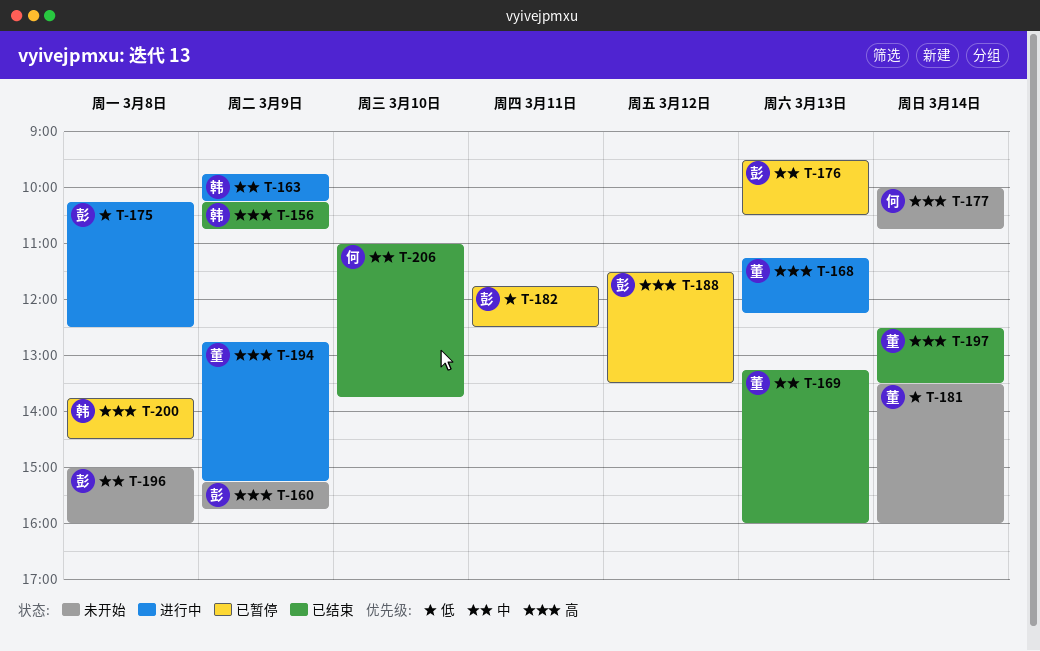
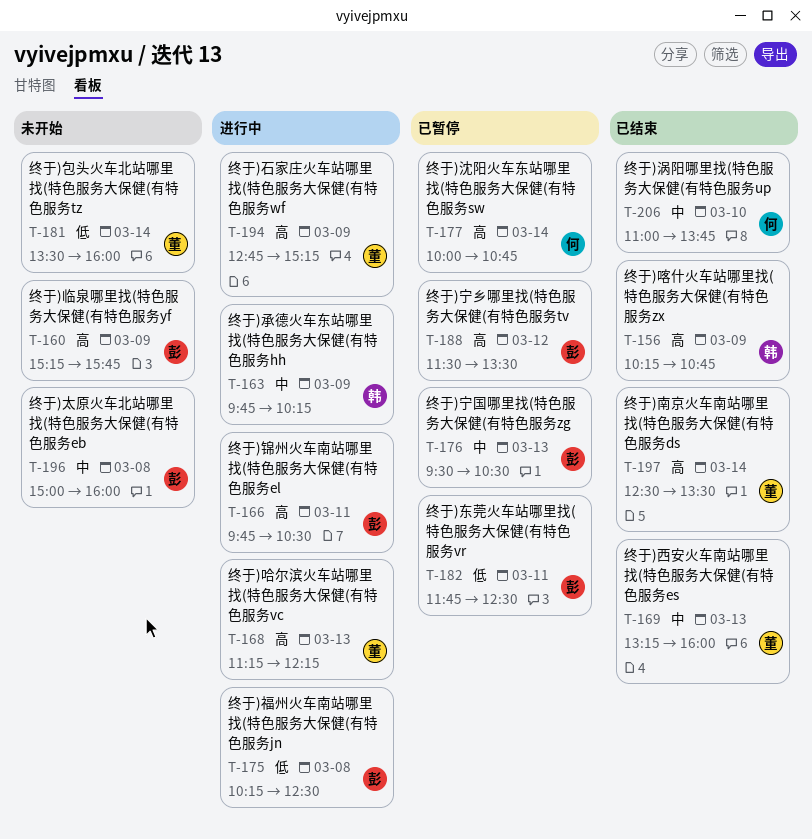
T-166: none -> present
T-177, status: 未开始 -> 已暂停
T-200: present -> none

